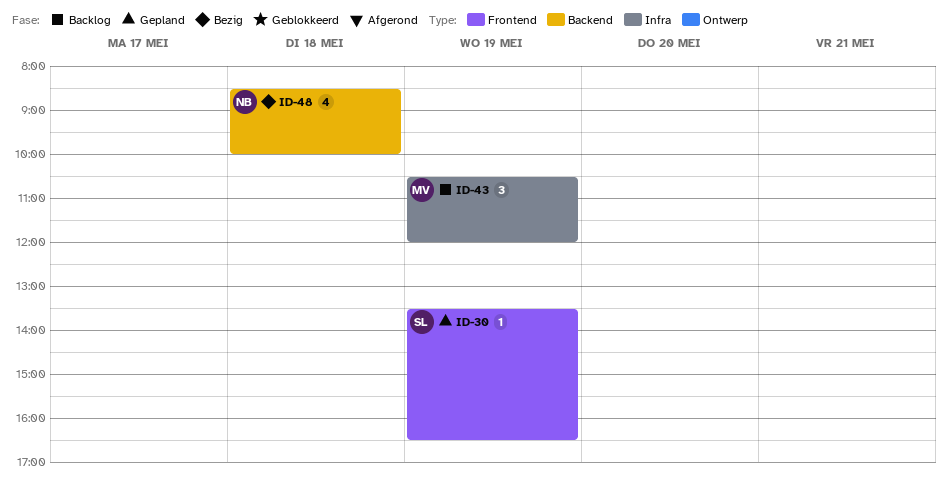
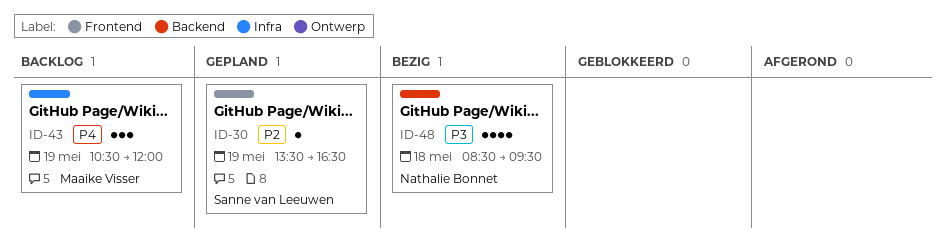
ID-48, ends: 10:00 -> 09:30

